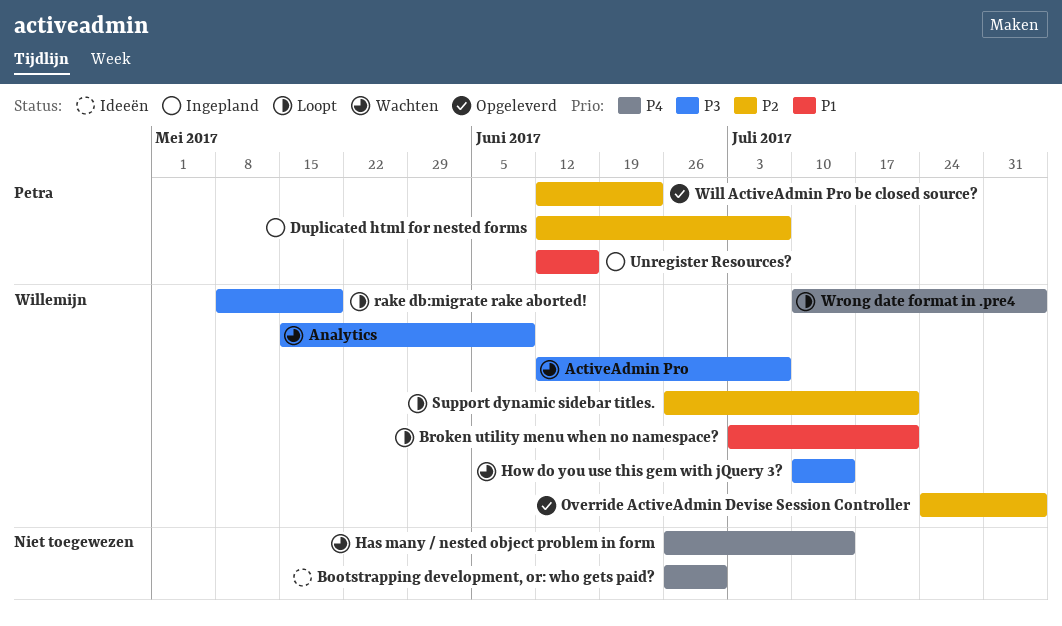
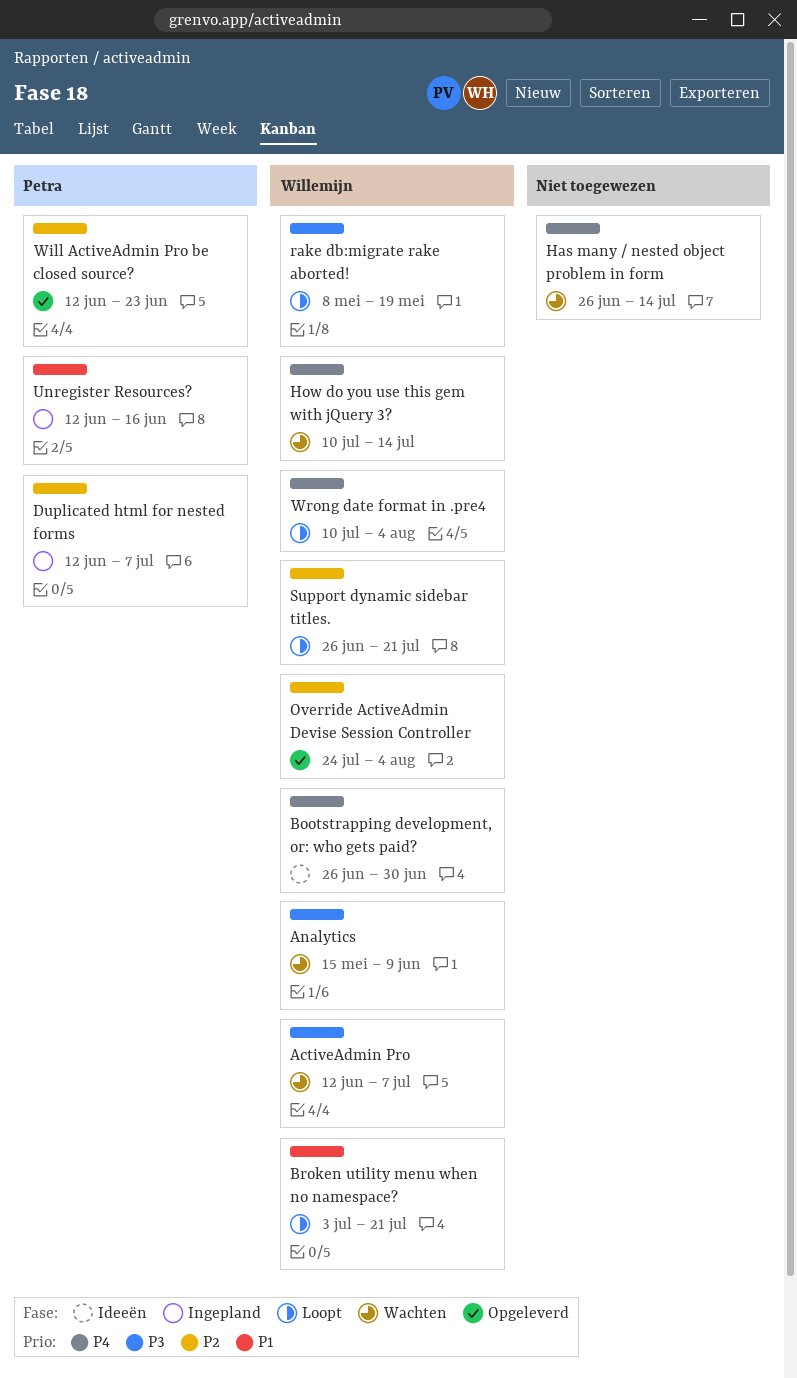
Bootstrapping development, or: who gets paid?, owner: none -> Willemijn
How do you use this gem with jQuery 3?, priority: P3 -> P4

